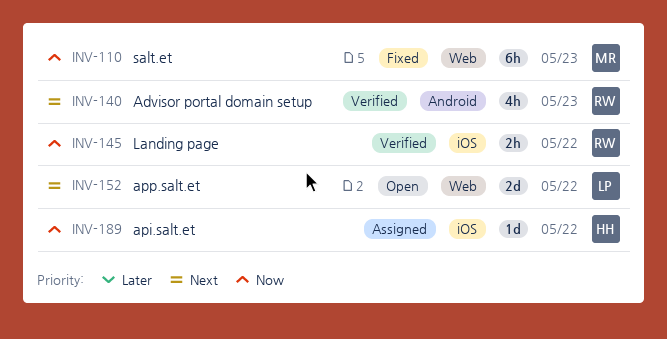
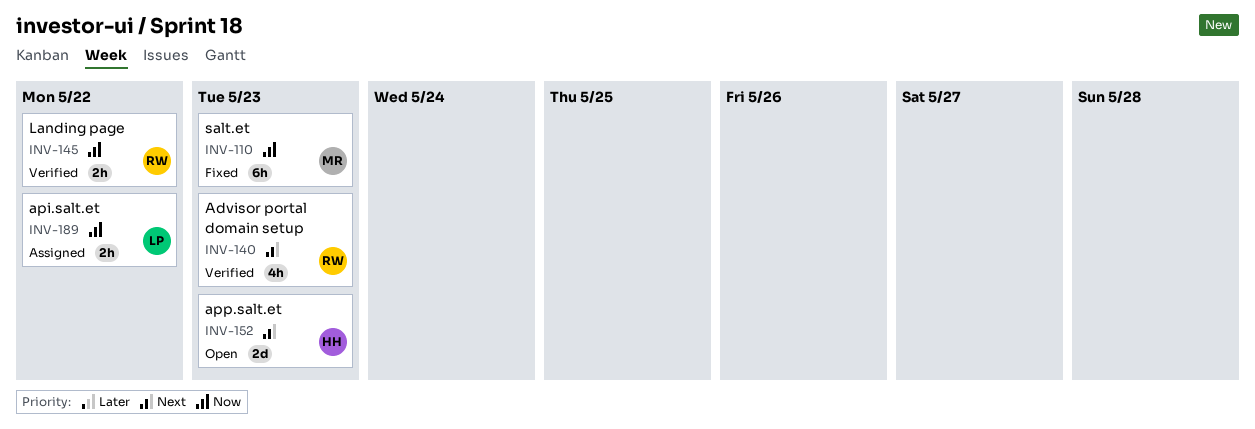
INV-152, owner: LP -> HH
INV-152, due: May 22 -> May 23
INV-189, owner: HH -> LP
INV-189, estimate: 1d -> 2h

